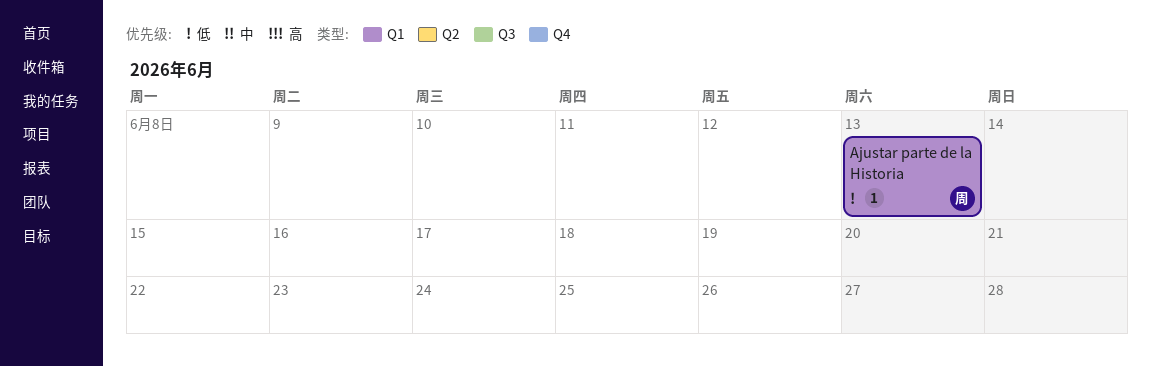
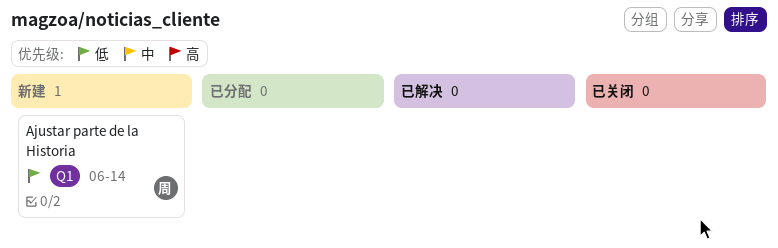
Ajustar parte de la Historia, due: Jun 13 -> Jun 14

